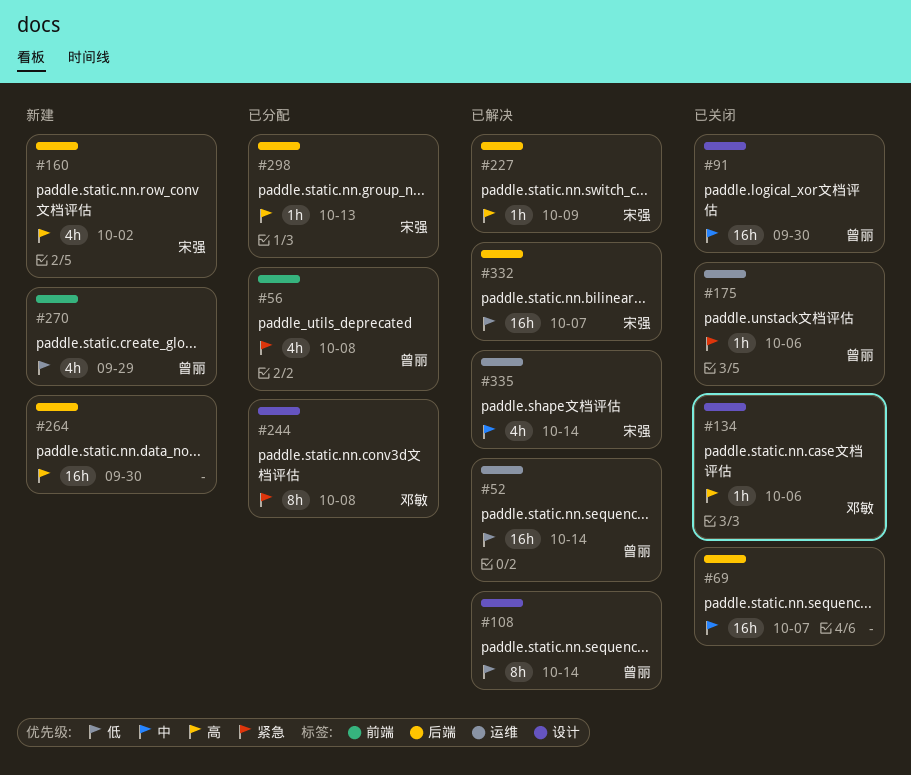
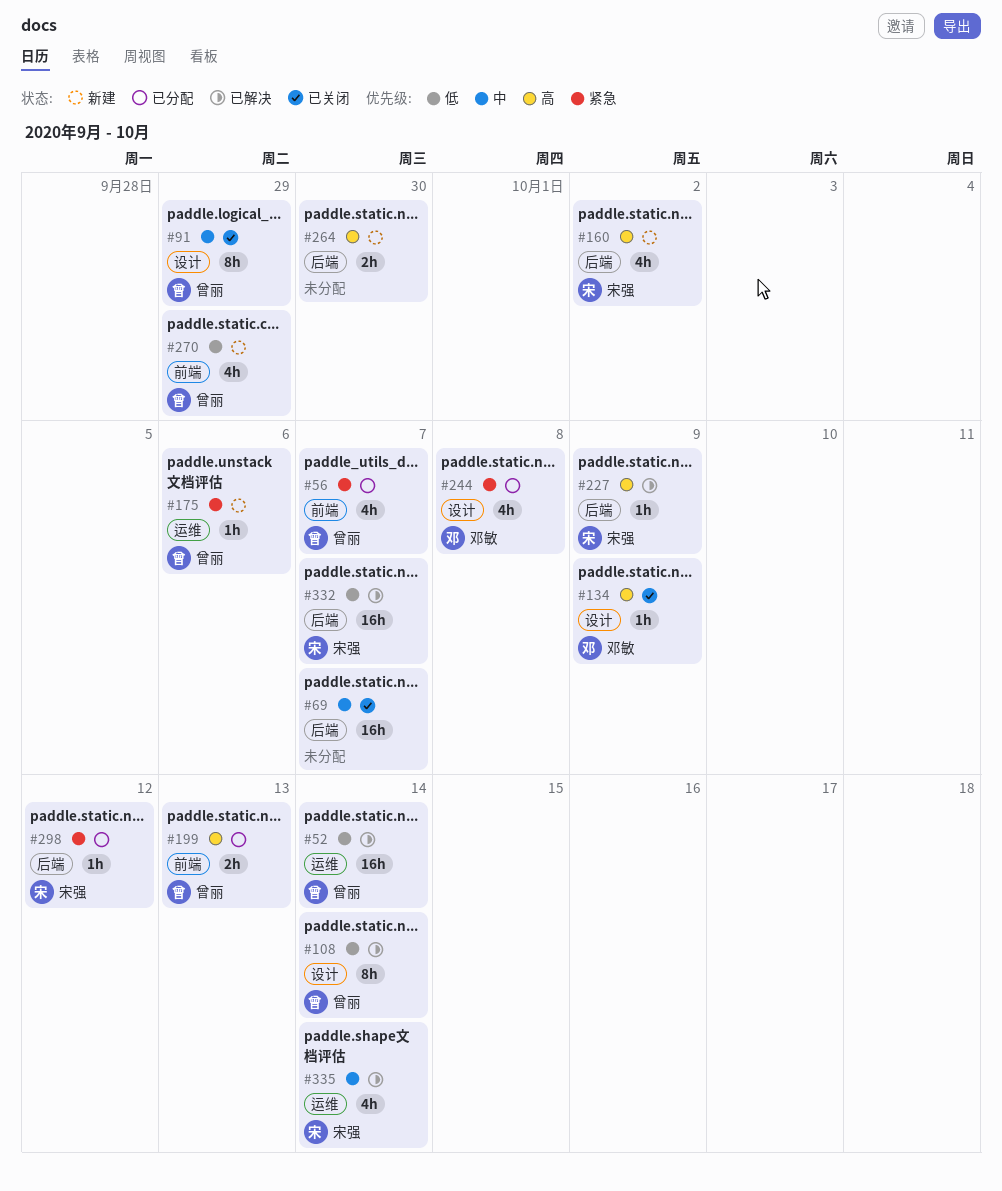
#56, due: Oct 8 -> Oct 7
#91, estimate: 16h -> 8h
#91, due: Sep 30 -> Sep 29
#134, due: Oct 6 -> Oct 9
#175, status: 已关闭 -> 新建
#199: none -> present
#244, estimate: 8h -> 4h
#264, estimate: 16h -> 2h
#298, priority: 高 -> 紧急
#298, due: Oct 13 -> Oct 12

